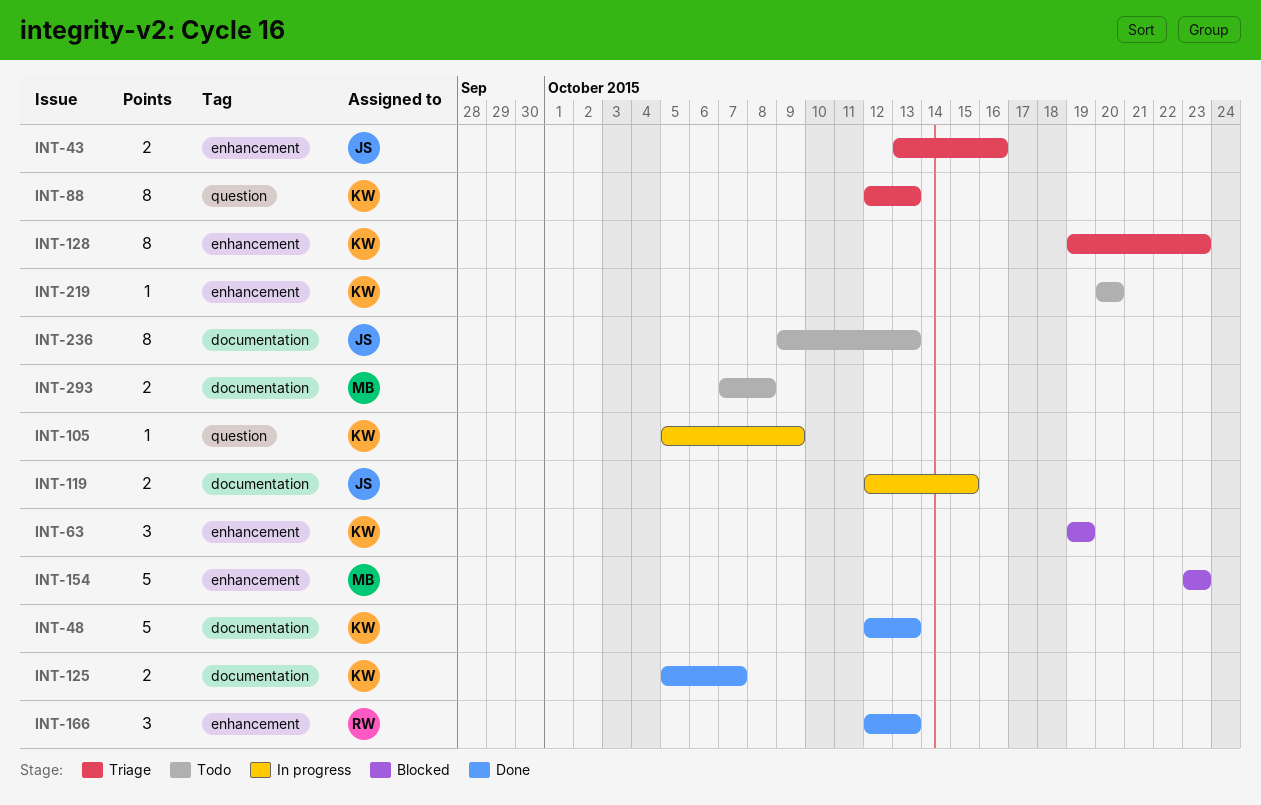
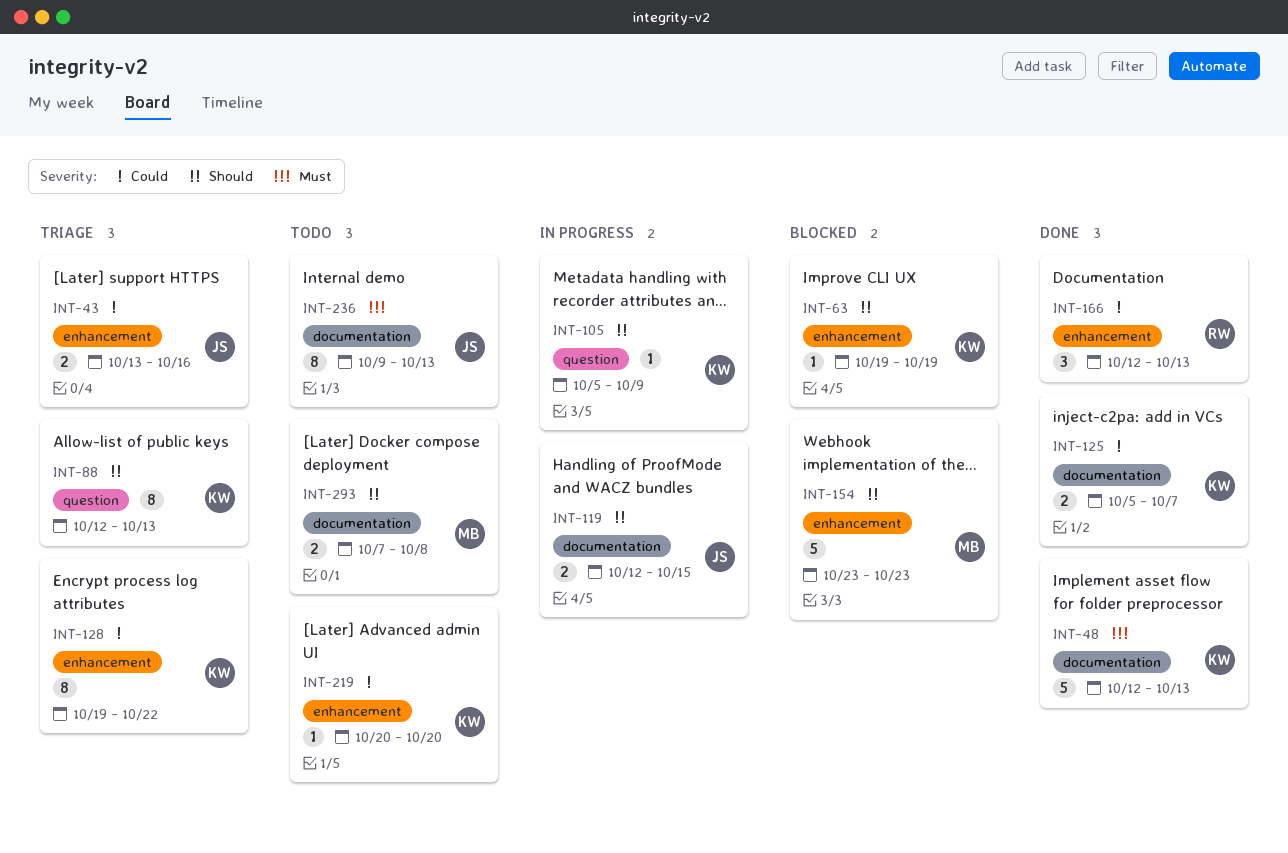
INT-63, estimate: 3 -> 1
INT-128, due: Oct 23 -> Oct 22

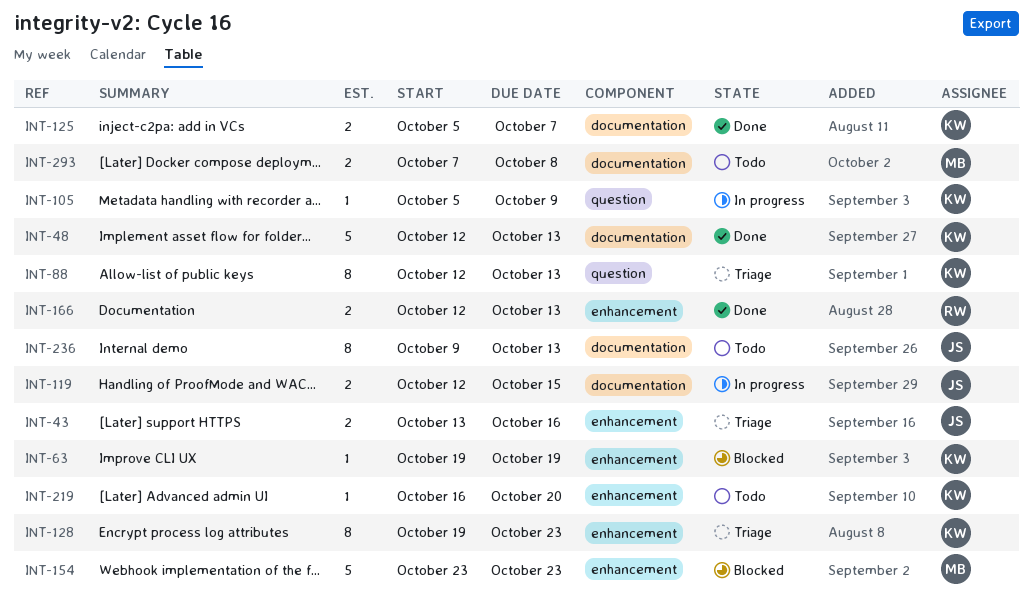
INT-128, due: Oct 22 -> Oct 23
INT-166, estimate: 3 -> 2
INT-219, start: Oct 20 -> Oct 16

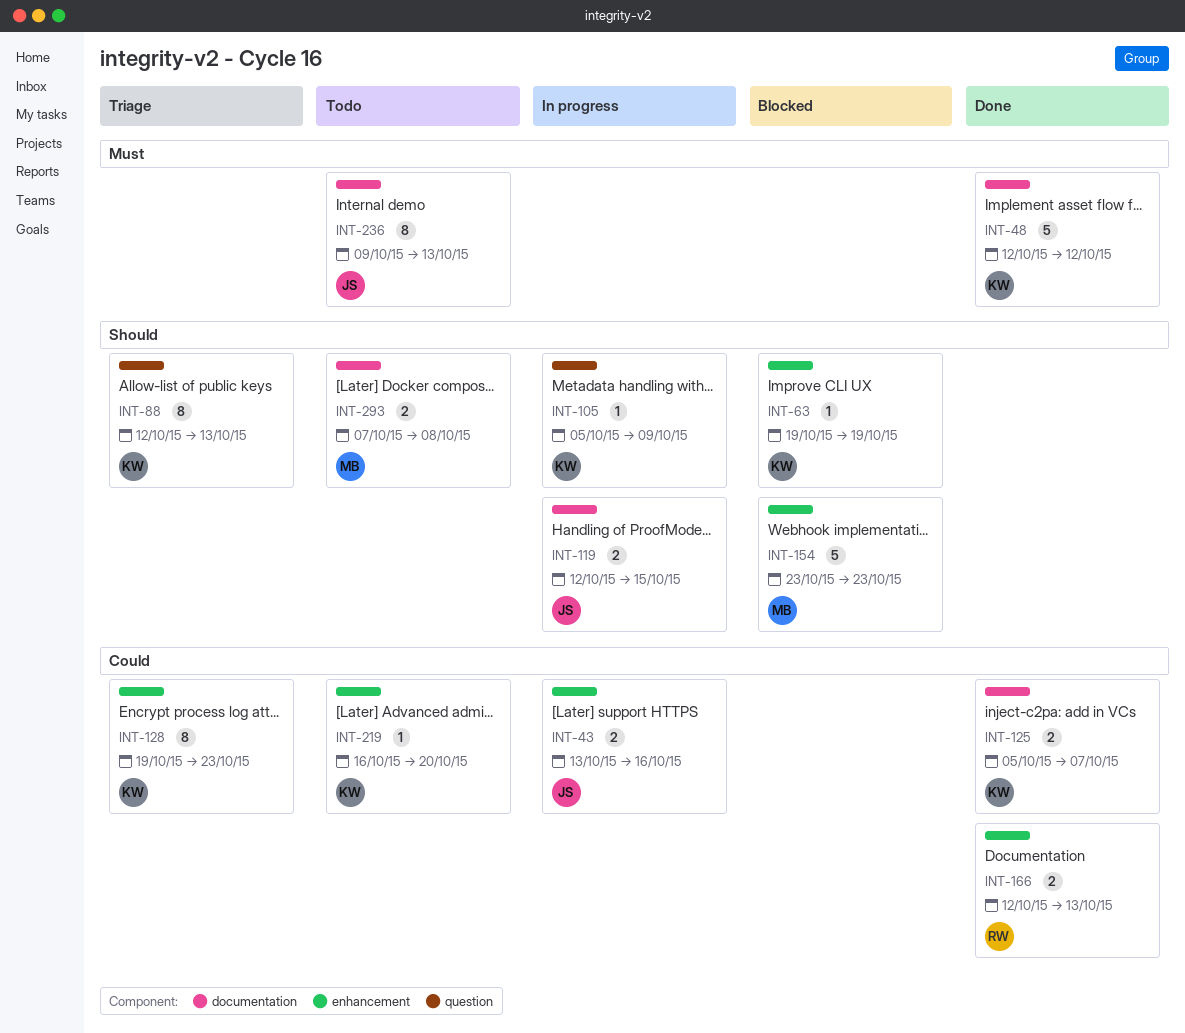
INT-43, status: Triage -> In progress
INT-48, due: Oct 13 -> Oct 12

